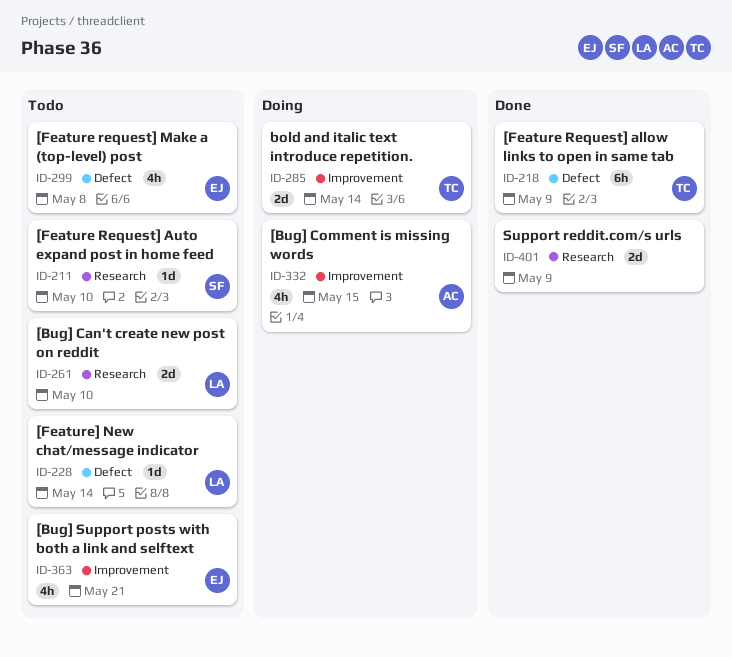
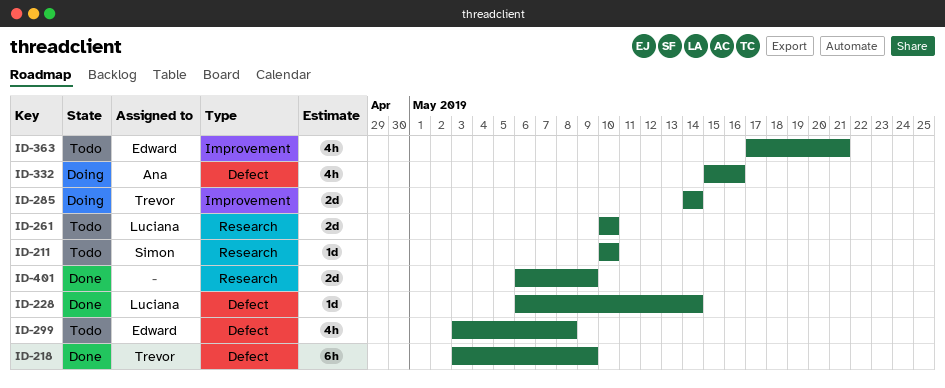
ID-228, status: Todo -> Done
ID-332, label: Improvement -> Defect
ID-332, due: May 15 -> May 16

